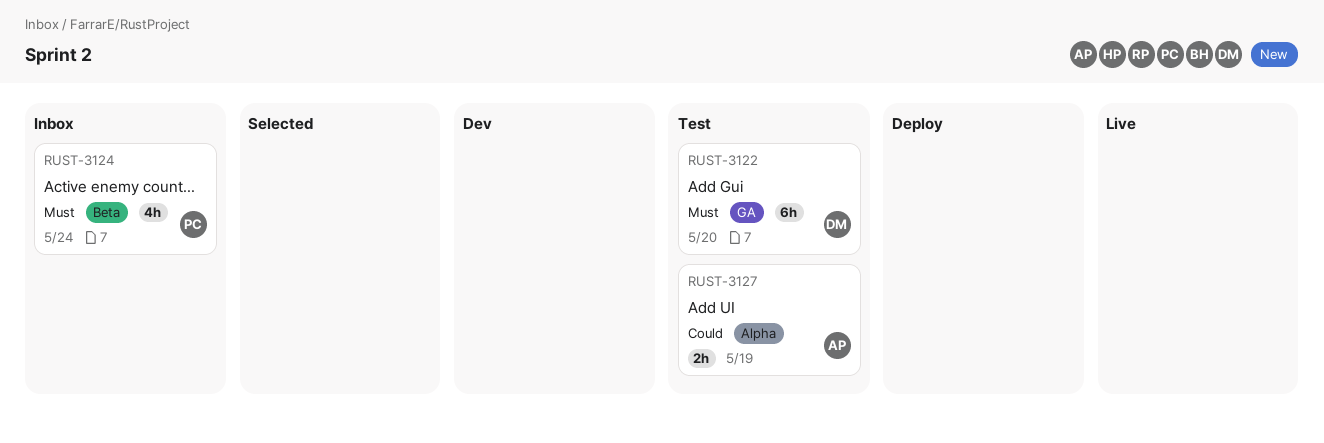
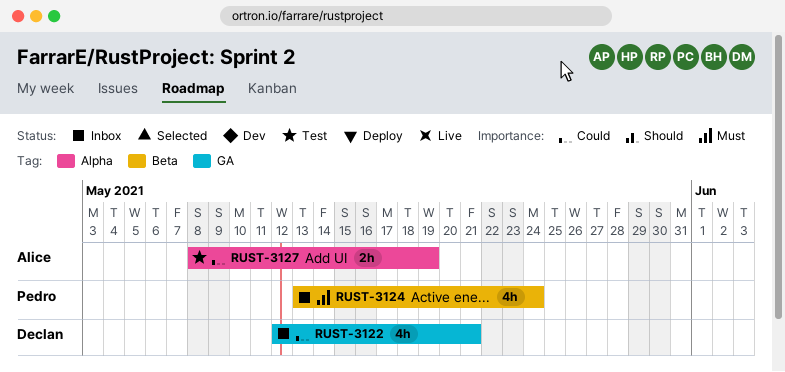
RUST-3122, status: Test -> Inbox
RUST-3122, priority: Must -> Could
RUST-3122, estimate: 6h -> 4h
RUST-3122, due: May 20 -> May 21

